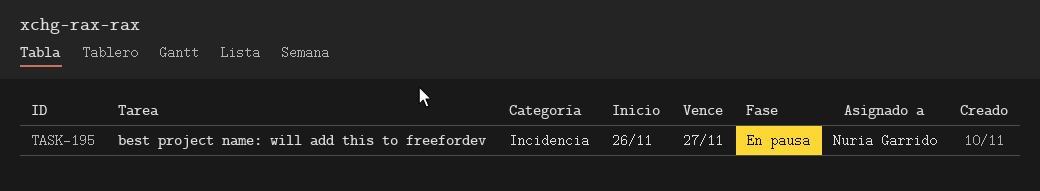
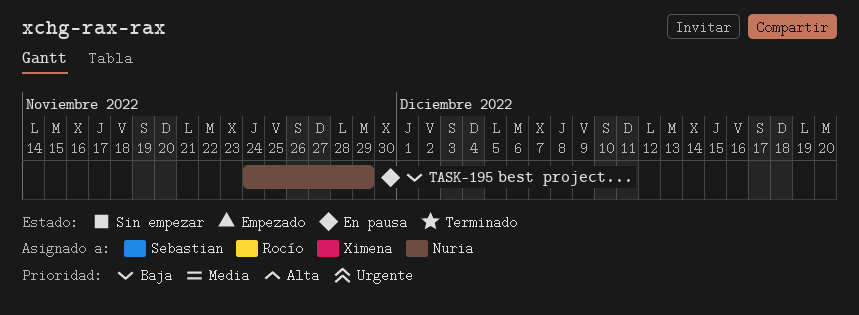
TASK-195, start: Nov 26 -> Nov 24
TASK-195, due: Nov 27 -> Nov 29

